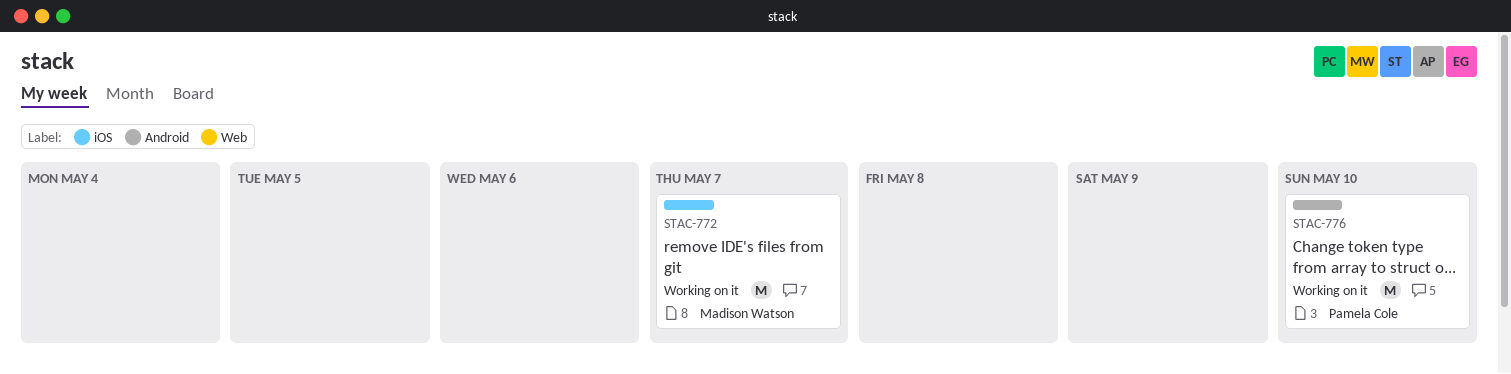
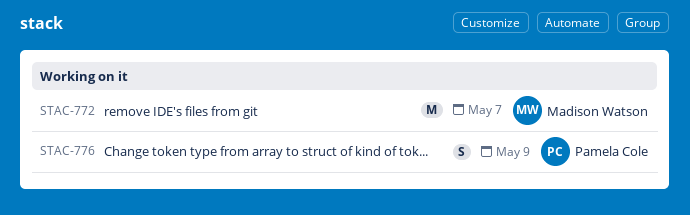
STAC-776, estimate: M -> S
STAC-776, due: May 10 -> May 9

